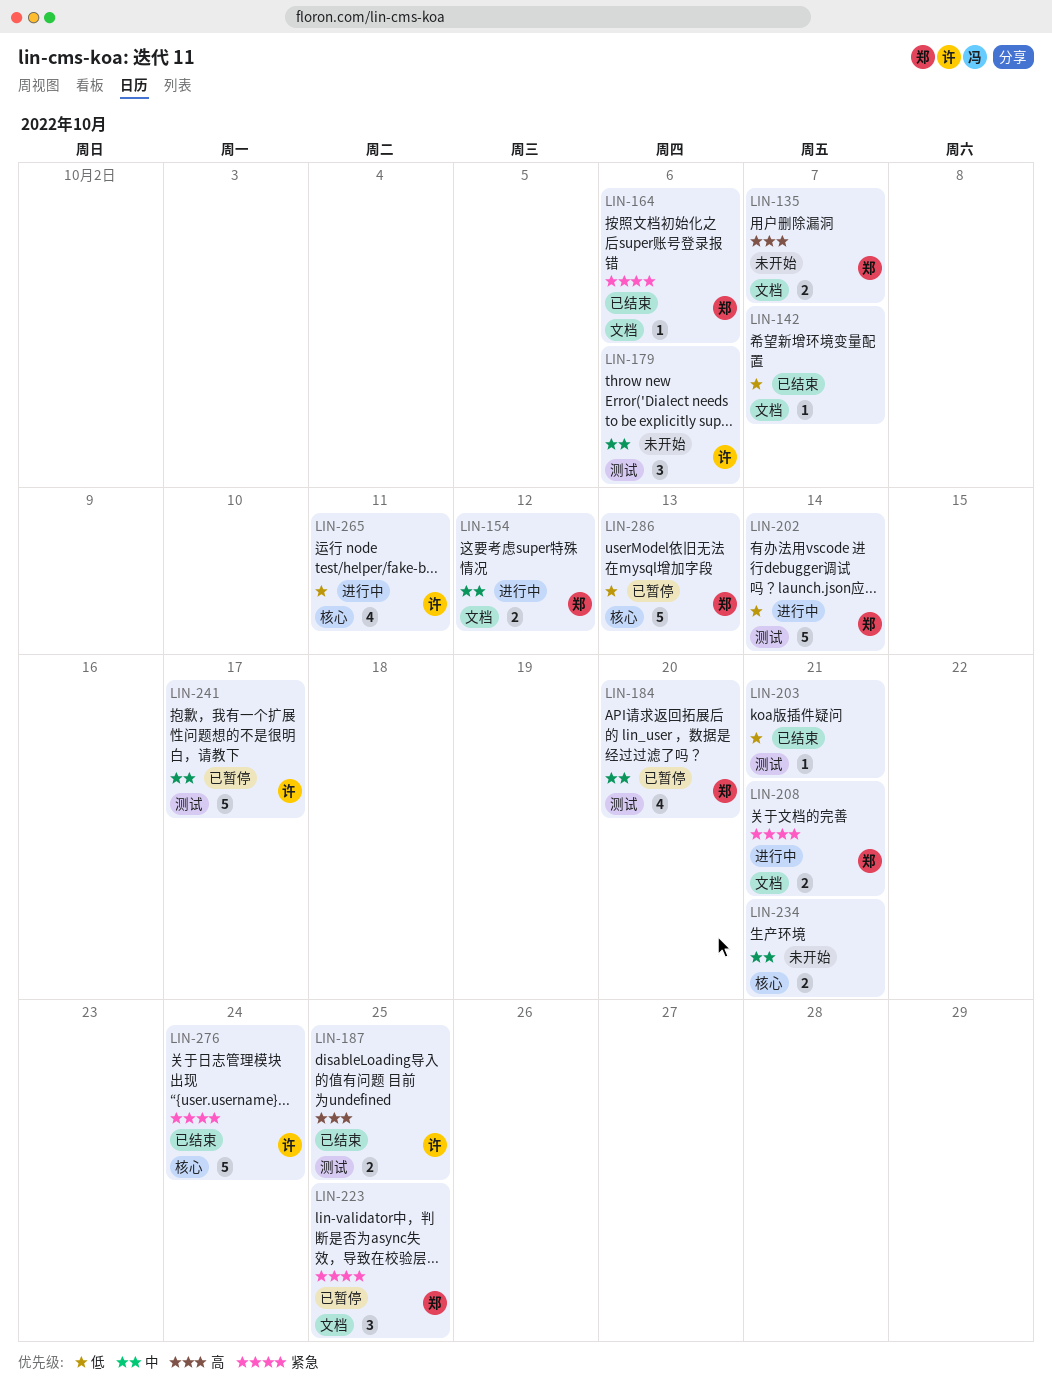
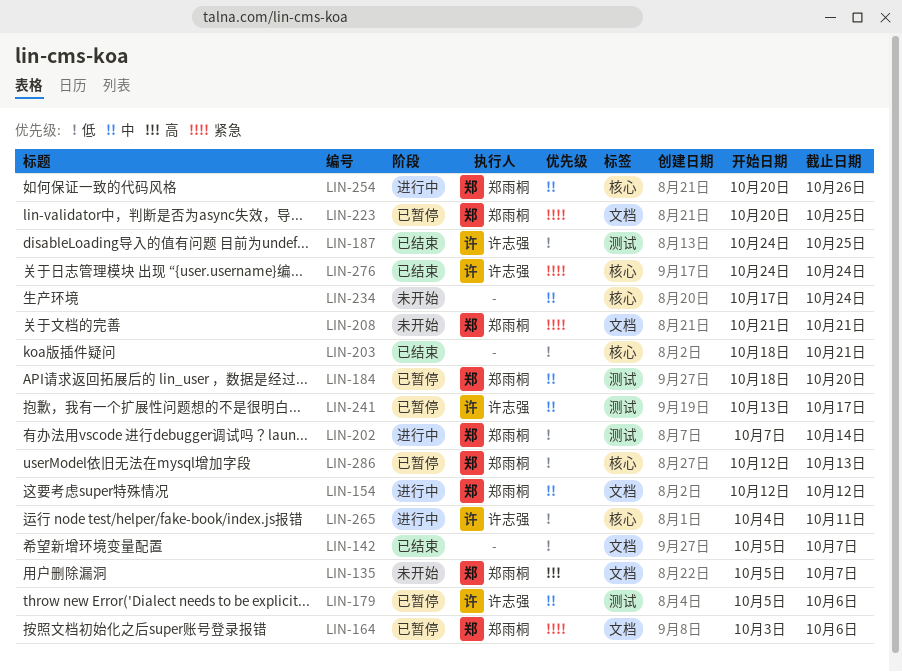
LIN-164, status: 已结束 -> 已暂停
LIN-179, status: 未开始 -> 已暂停
LIN-187, priority: 高 -> 低
LIN-203, label: 测试 -> 核心
LIN-208, status: 进行中 -> 未开始
LIN-234, due: Oct 21 -> Oct 24
LIN-254: none -> present

